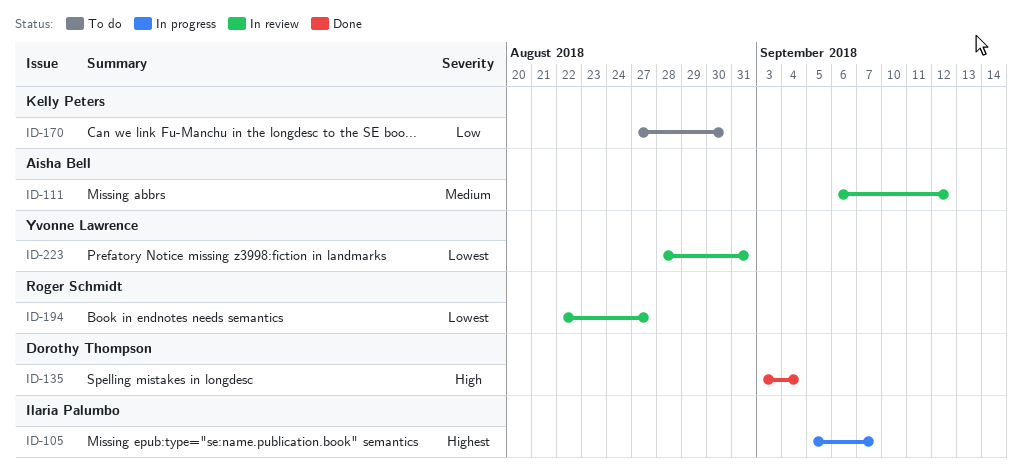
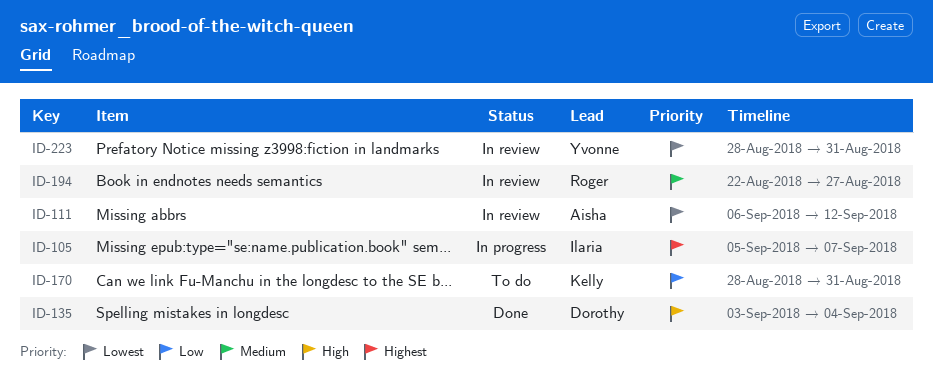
ID-111, priority: Medium -> Lowest
ID-170, start: Aug 27 -> Aug 28
ID-170, due: Aug 30 -> Aug 31
ID-194, priority: Lowest -> Medium

